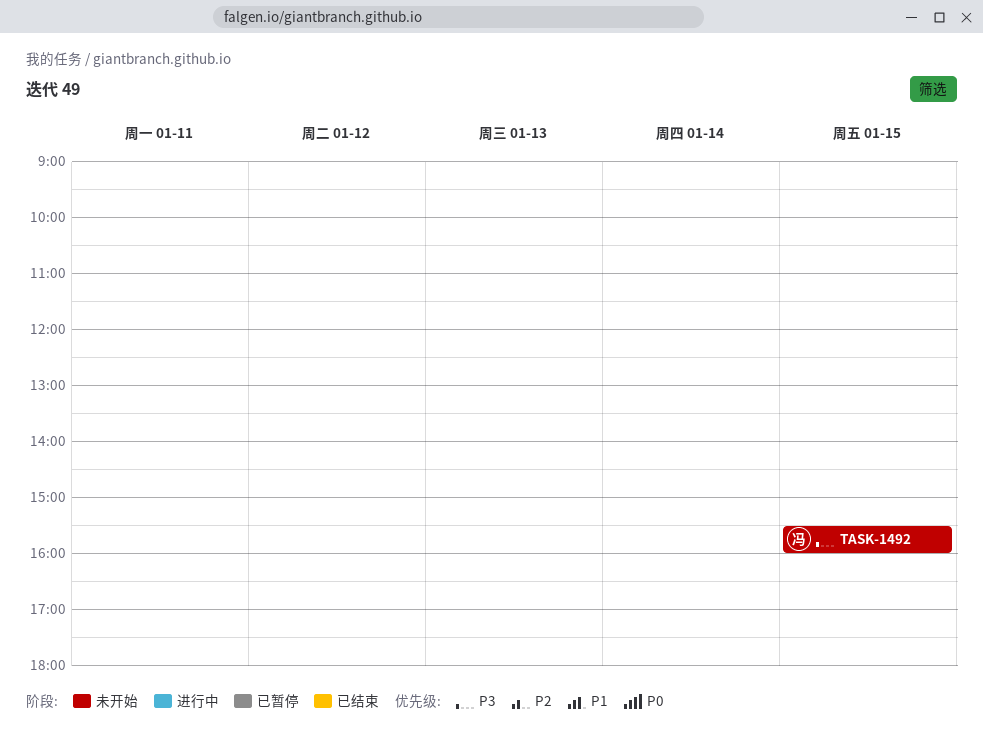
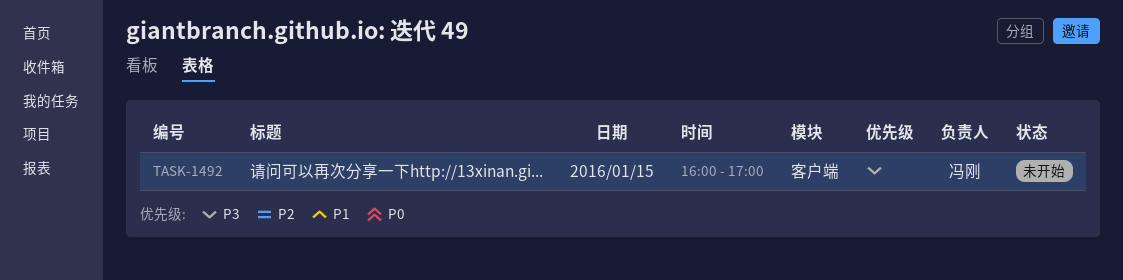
TASK-1492, begins: 15:30 -> 16:00
TASK-1492, ends: 16:00 -> 17:00

